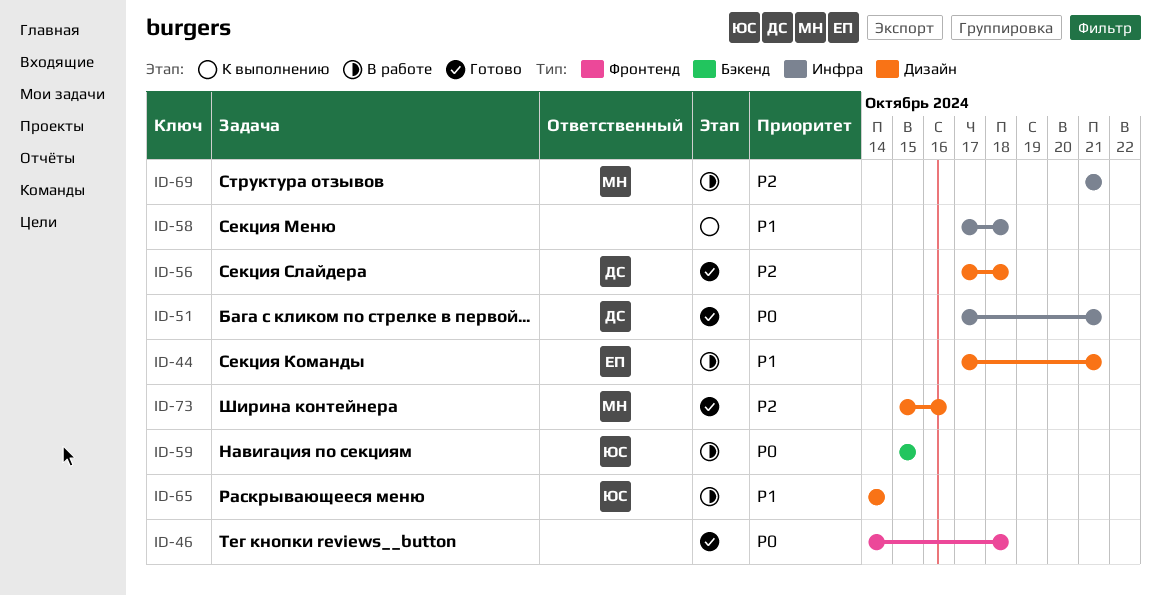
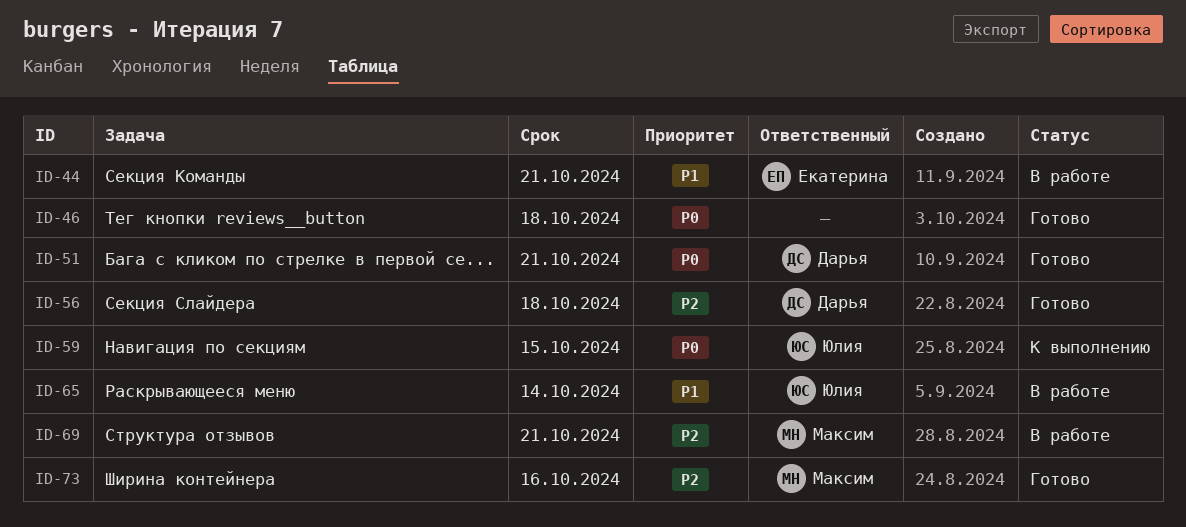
ID-58: present -> none
ID-59, status: В работе -> К выполнению

